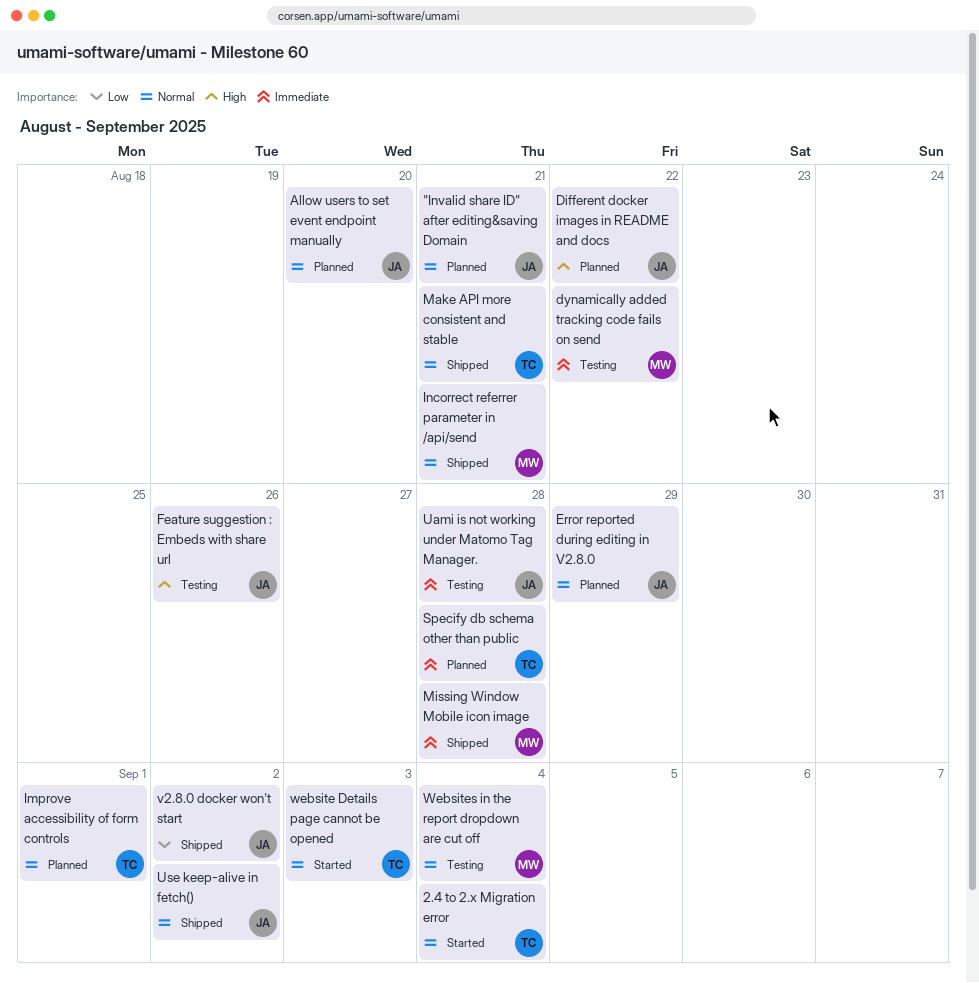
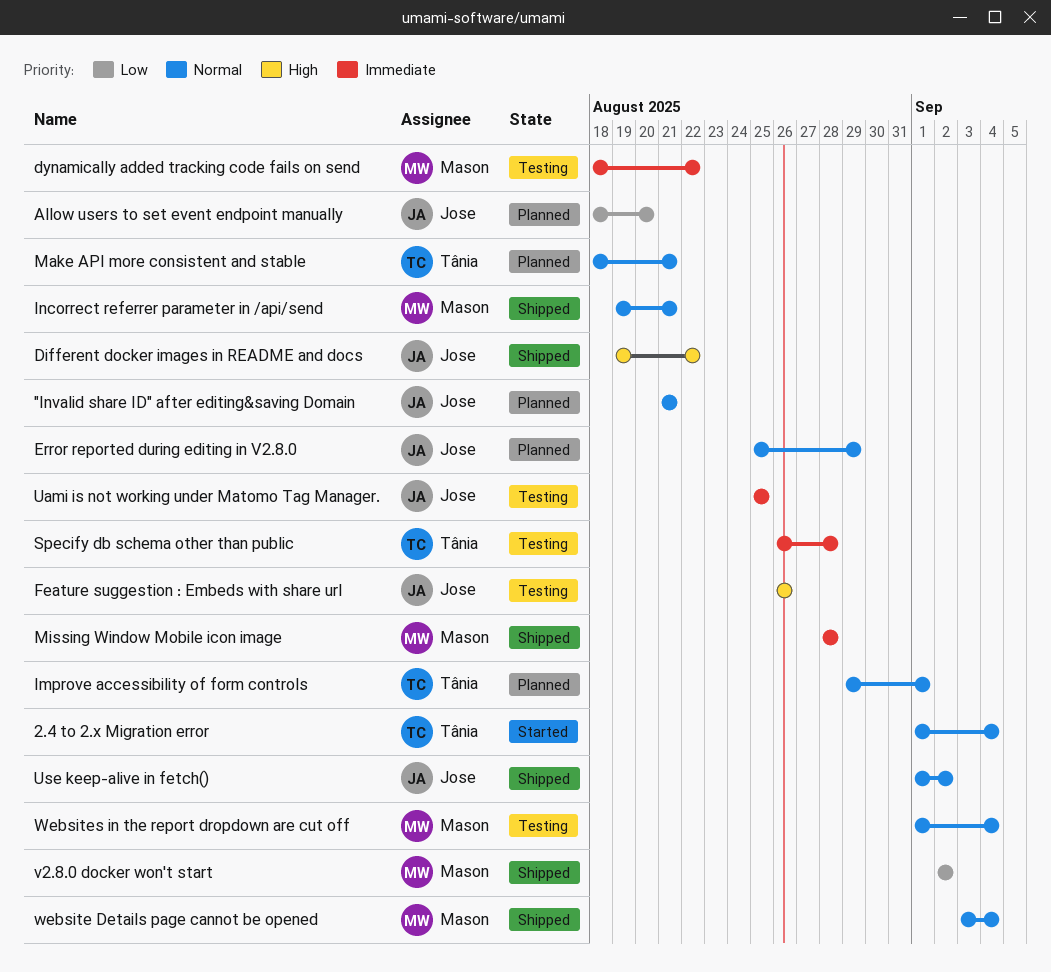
Allow users to set event endpoint manually, priority: Normal -> Low
Different docker images in README and docs, status: Planned -> Shipped
Make API more consistent and stable, status: Shipped -> Planned
Specify db schema other than public, status: Planned -> Testing
Uami is not working under Matomo Tag Manager., due: Aug 28 -> Aug 25
v2.8.0 docker won't start, owner: Jose -> Mason
website Details page cannot be opened, status: Started -> Shipped
website Details page cannot be opened, owner: Tânia -> Mason
website Details page cannot be opened, due: Sep 3 -> Sep 4

